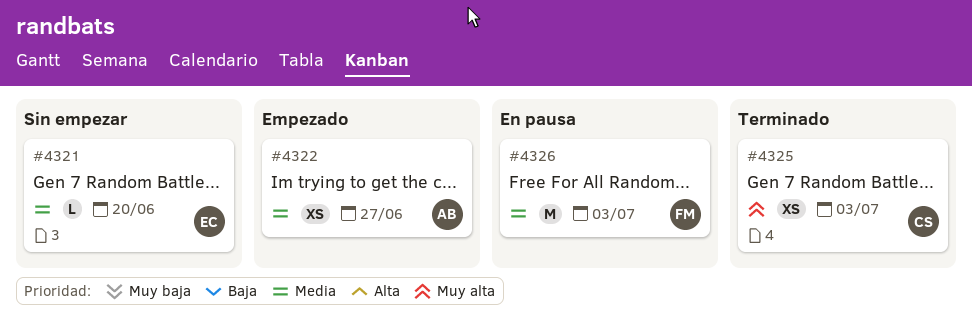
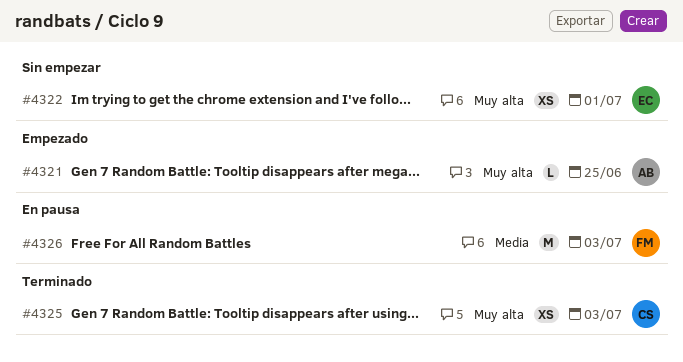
#4321, status: Sin empezar -> Empezado
#4321, owner: EC -> AB
#4321, priority: Media -> Muy alta
#4321, due: Jun 20 -> Jun 25
#4322, status: Empezado -> Sin empezar
#4322, owner: AB -> EC
#4322, priority: Media -> Muy alta
#4322, due: Jun 27 -> Jul 1

